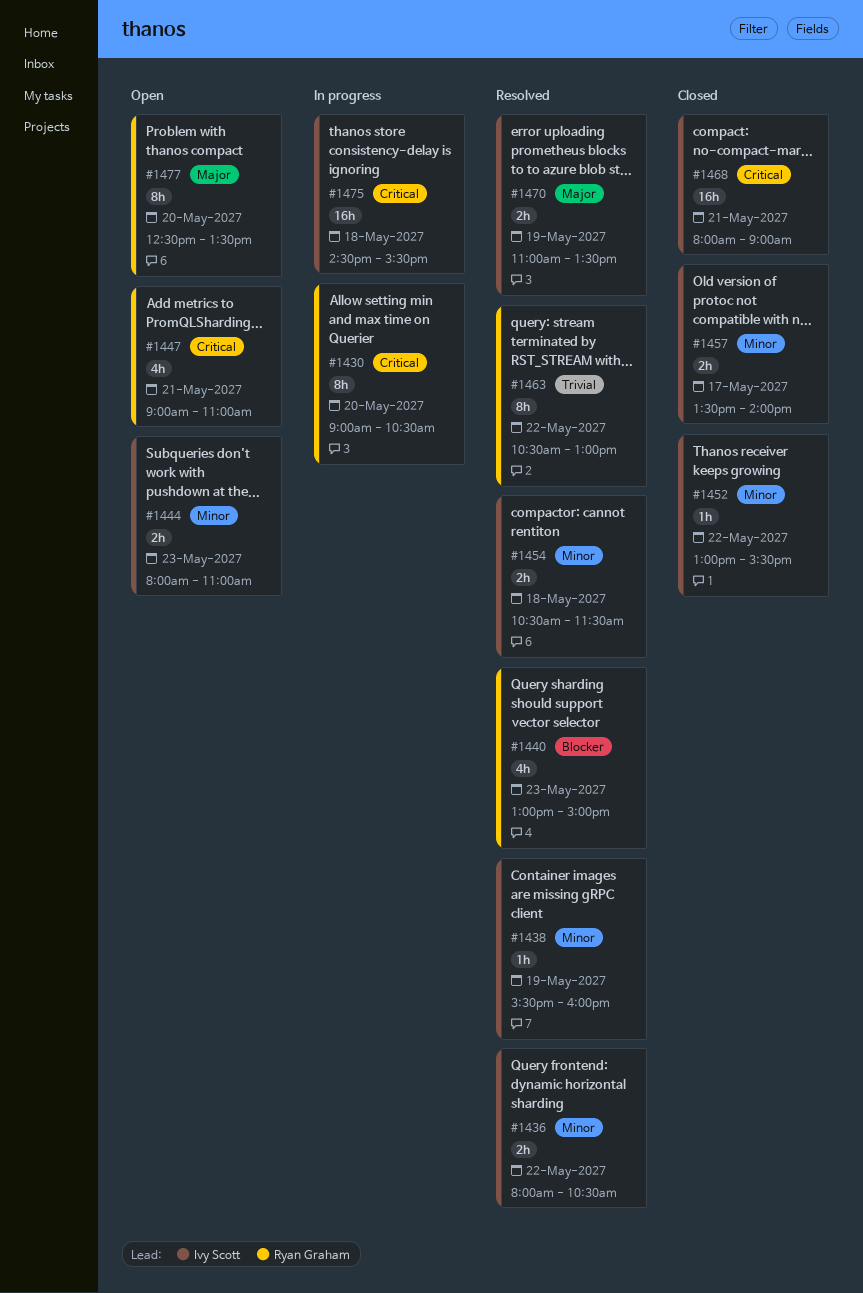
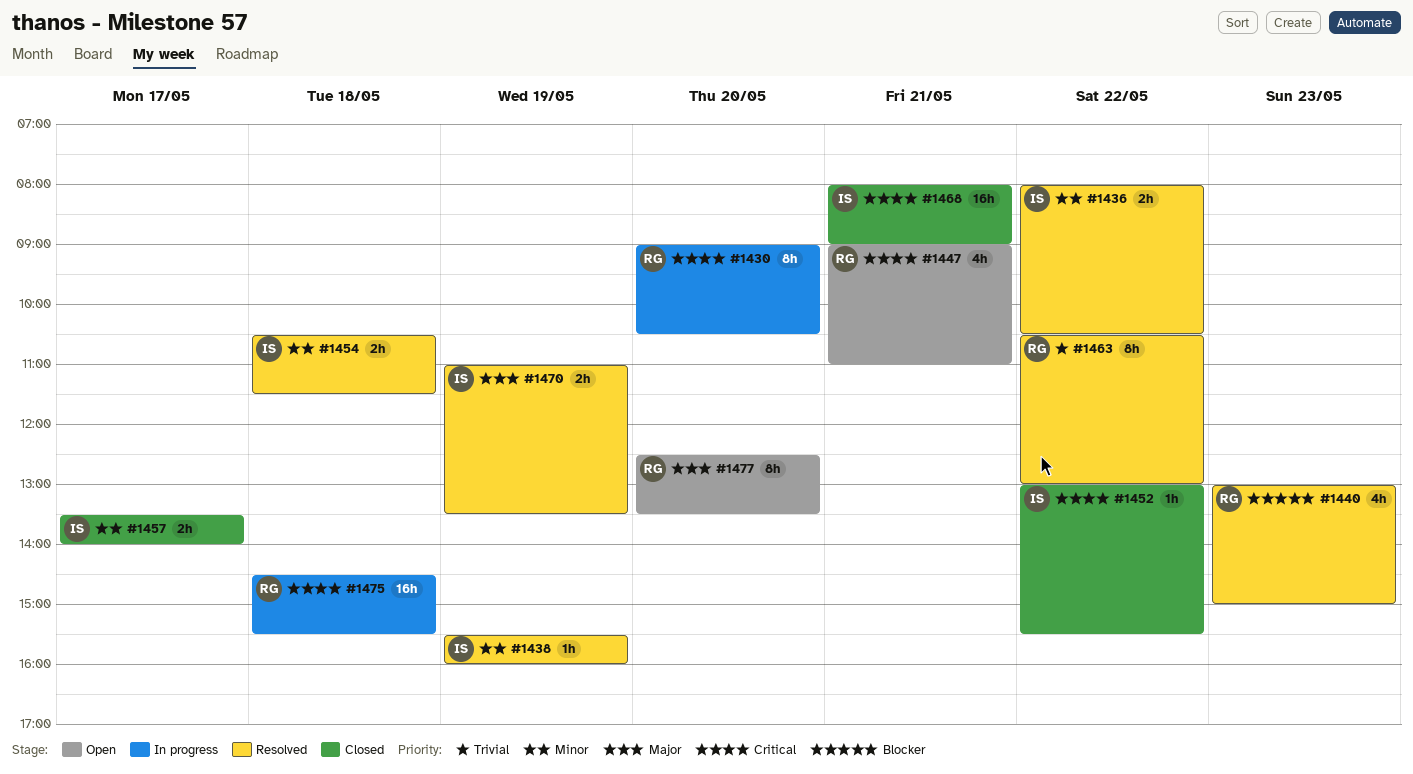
#1444: present -> none
#1452, priority: Minor -> Critical
#1475, owner: Ivy Scott -> Ryan Graham

